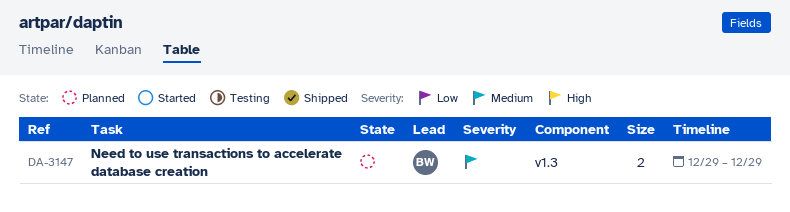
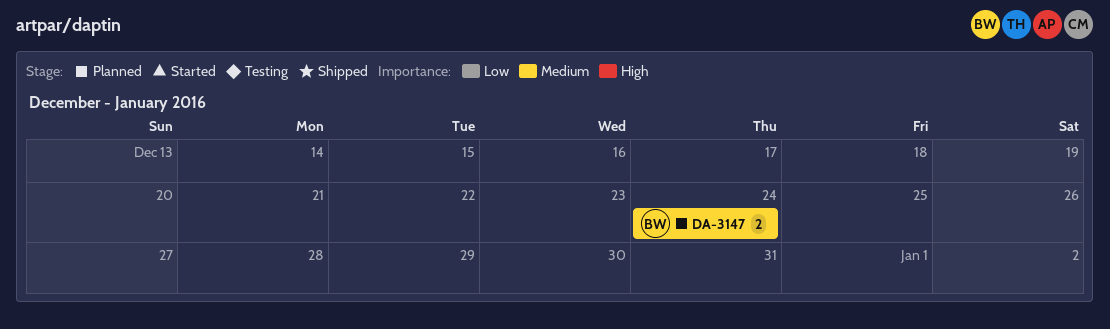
DA-3147, start: Dec 29 -> Dec 24
DA-3147, due: Dec 29 -> Dec 24

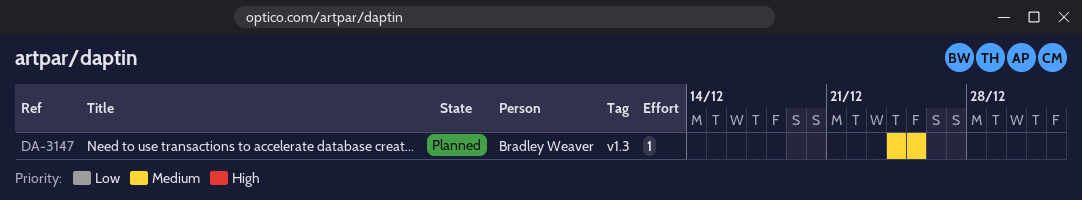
DA-3147, estimate: 2 -> 1
DA-3147, due: Dec 24 -> Dec 25

